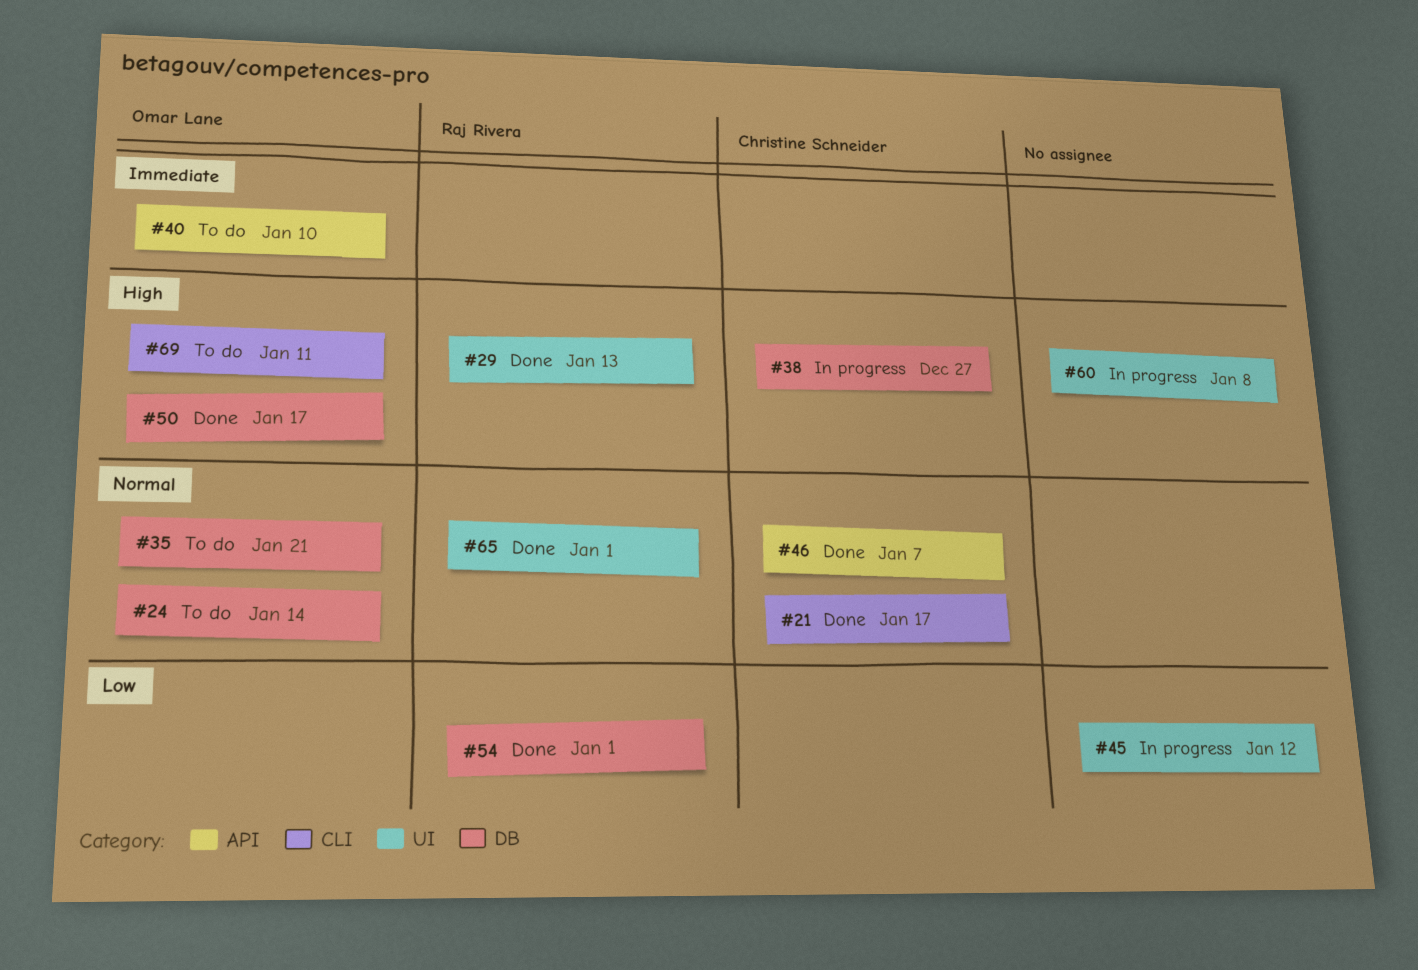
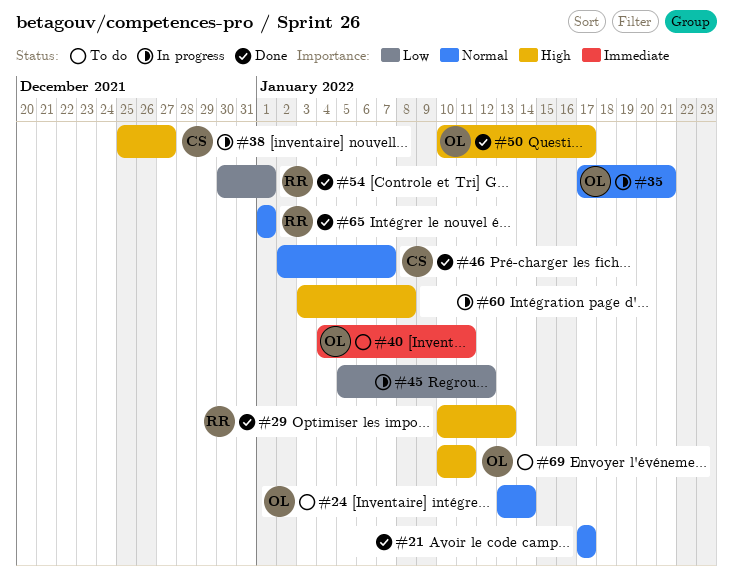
#21, owner: Christine Schneider -> none
#35, status: To do -> In progress
#40, due: Jan 10 -> Jan 11

